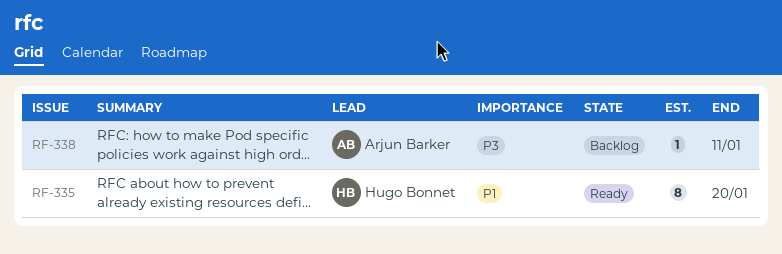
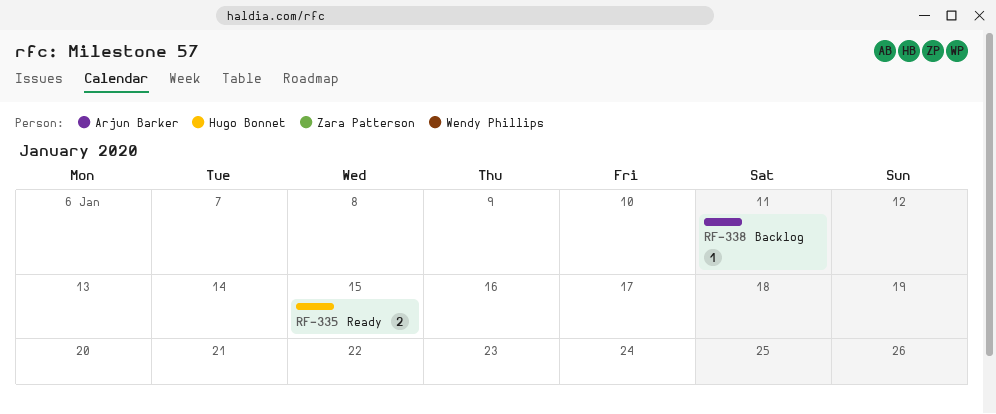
RF-335, estimate: 8 -> 2
RF-335, due: Jan 20 -> Jan 15

